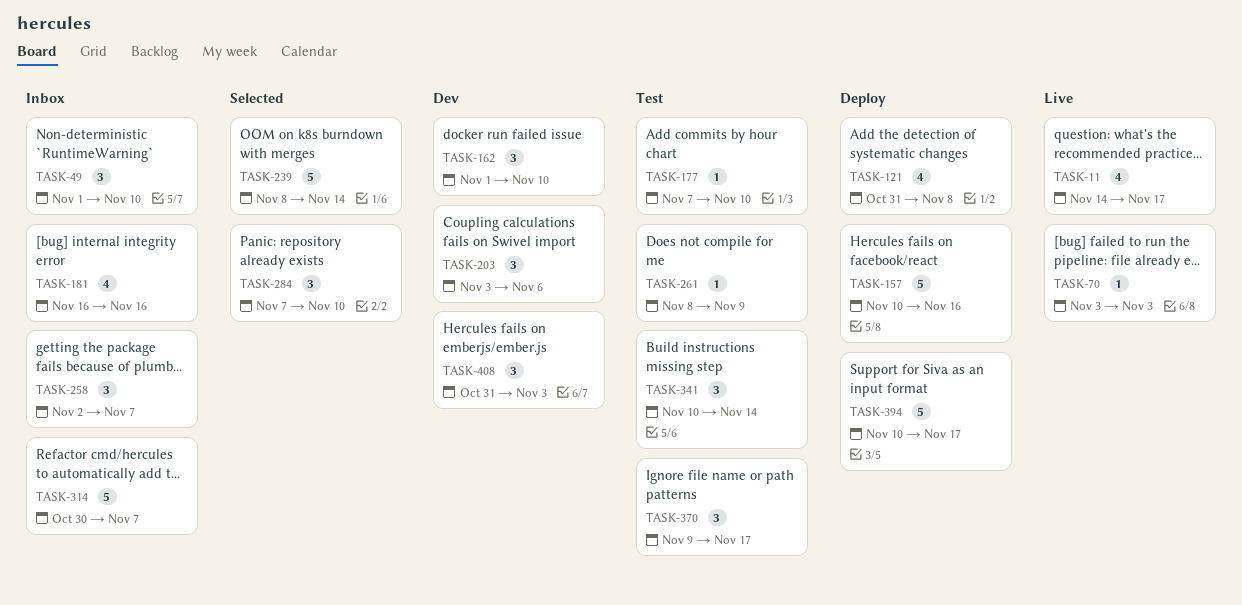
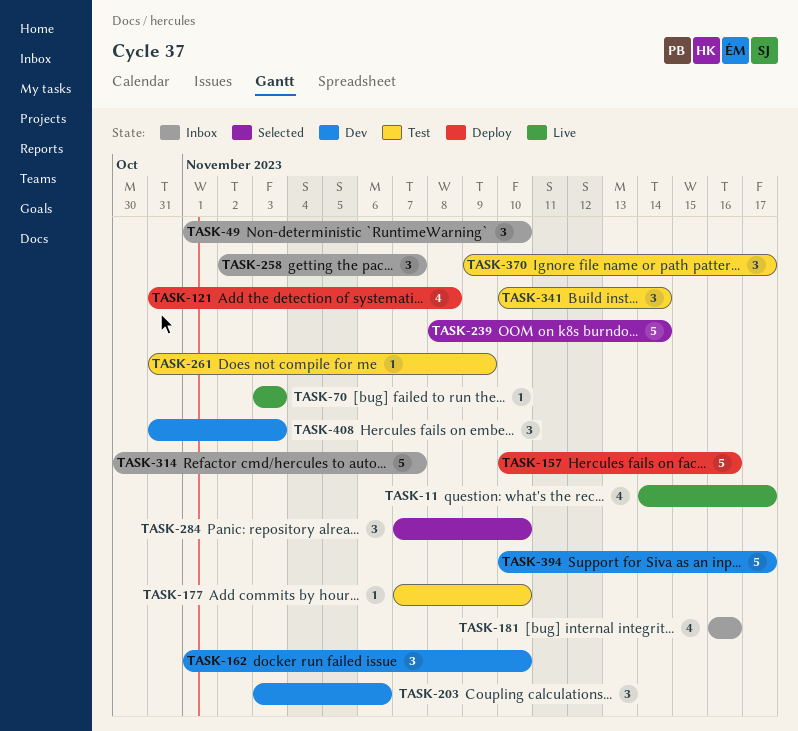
TASK-261, start: Nov 8 -> Oct 31
TASK-394, status: Deploy -> Dev

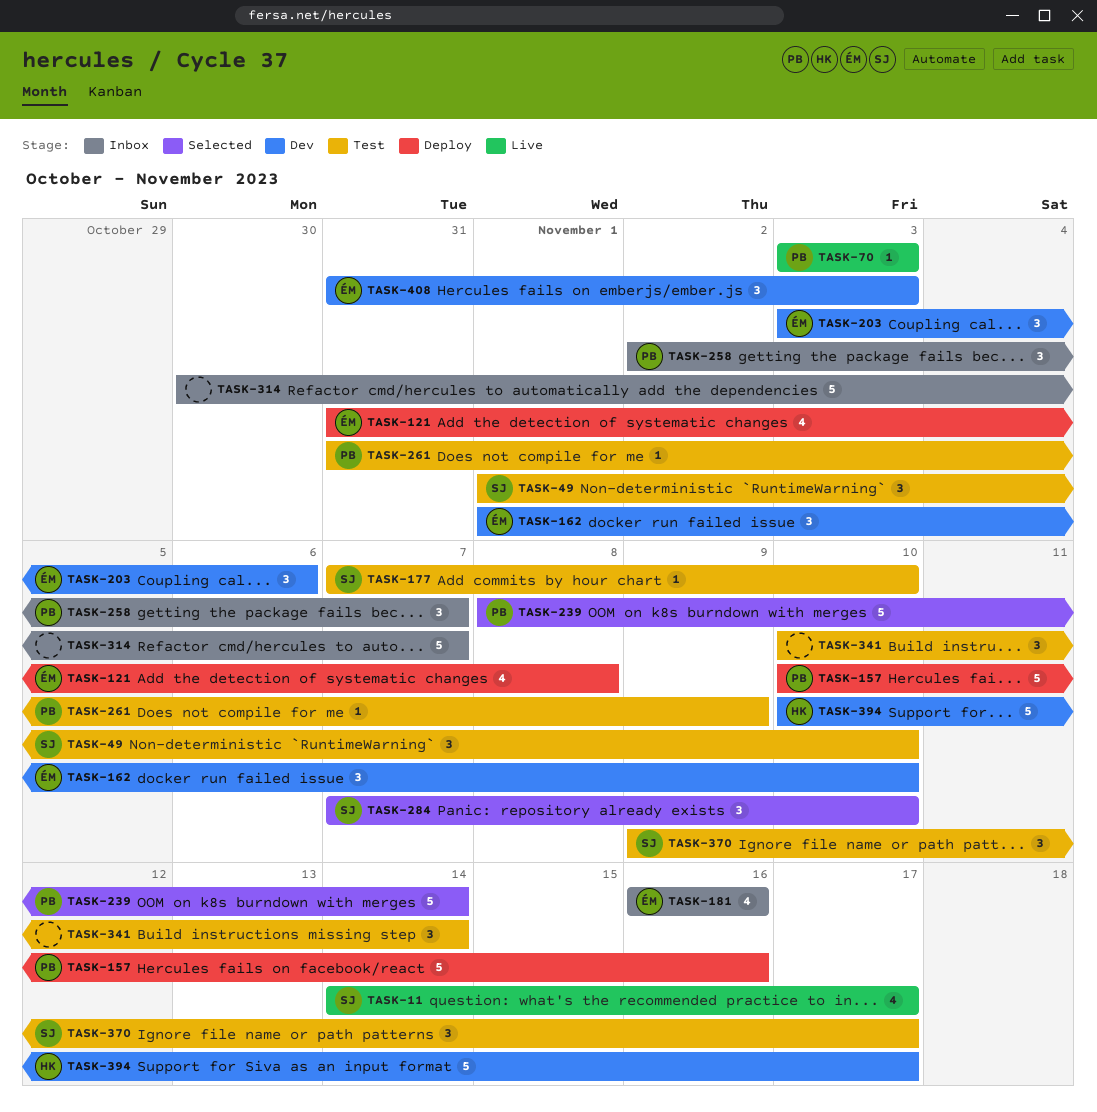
TASK-49, status: Inbox -> Test

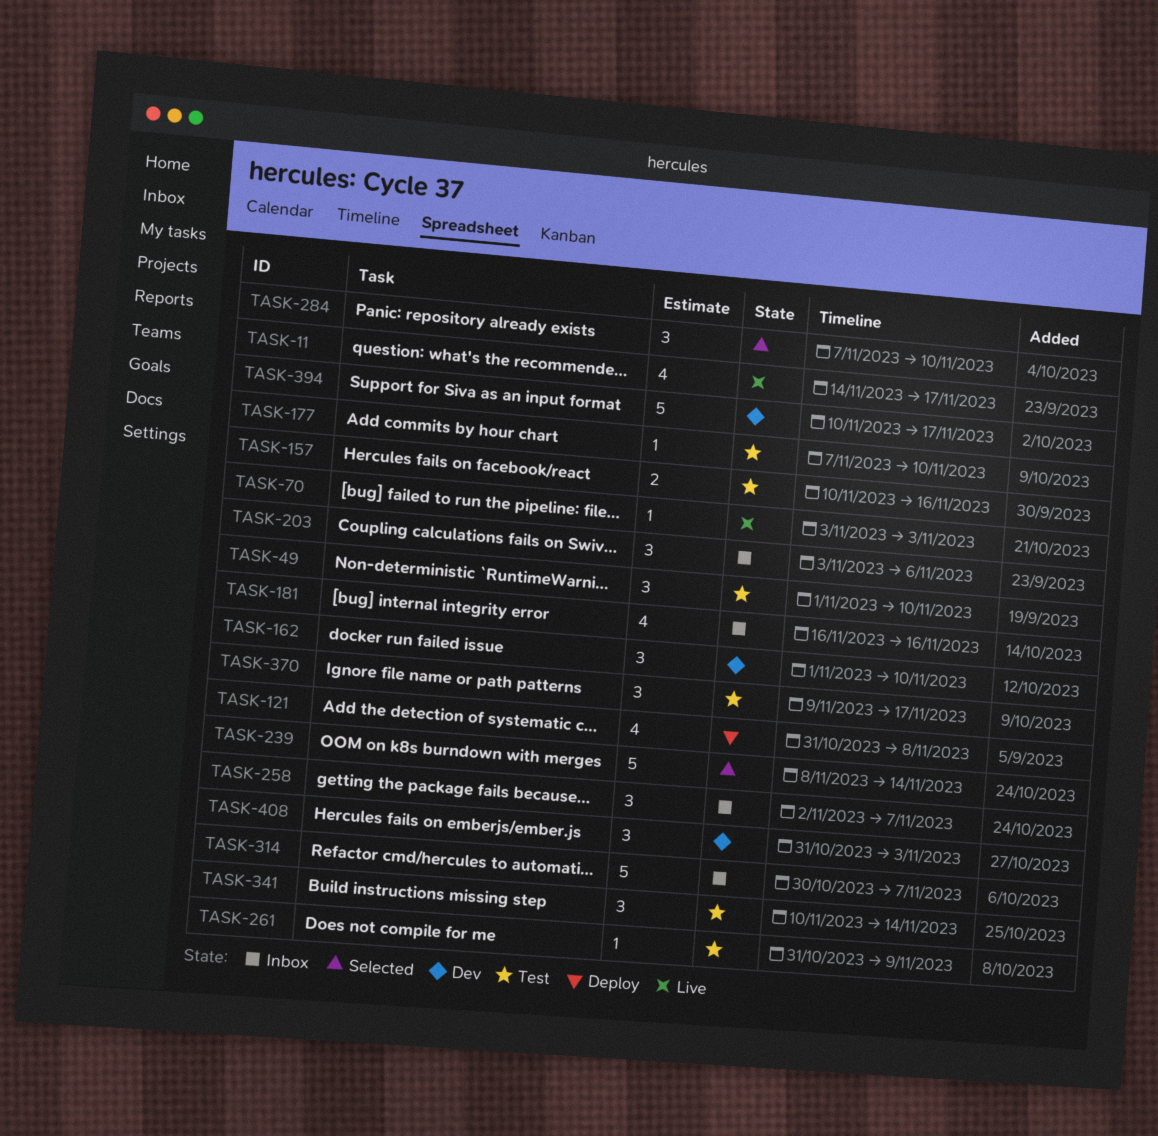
TASK-157, status: Deploy -> Test
TASK-157, estimate: 5 -> 2
TASK-203, status: Dev -> Inbox

